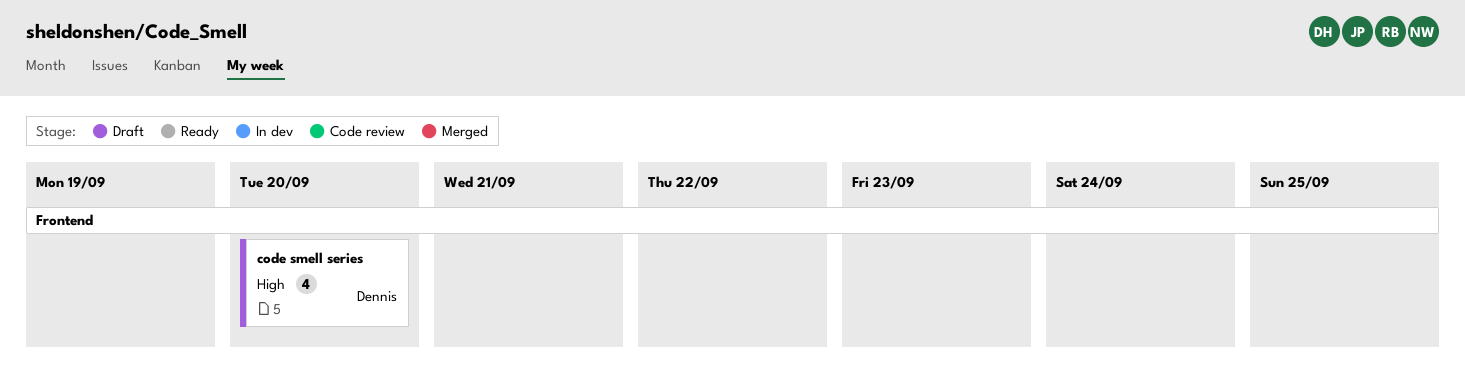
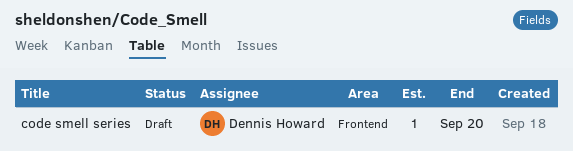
code smell series, estimate: 4 -> 1

